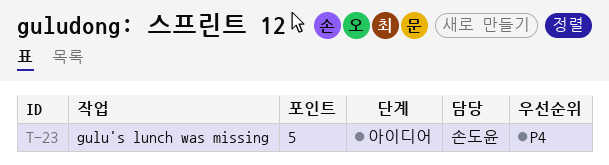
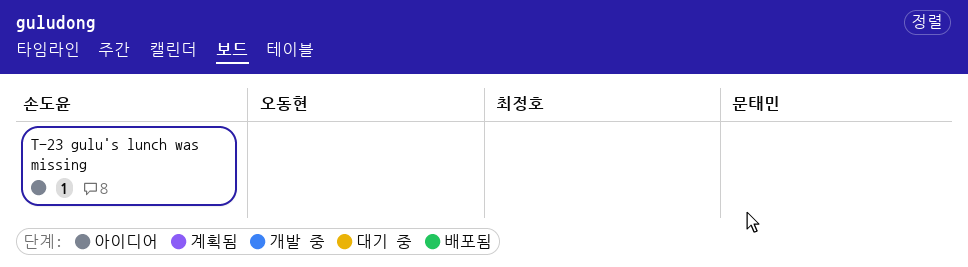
T-23, estimate: 5 -> 1

